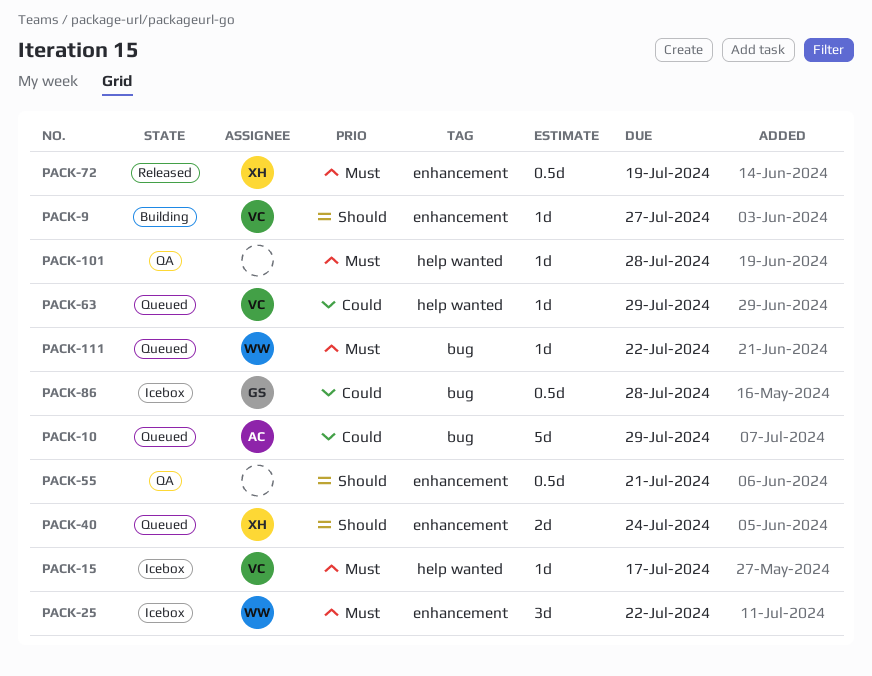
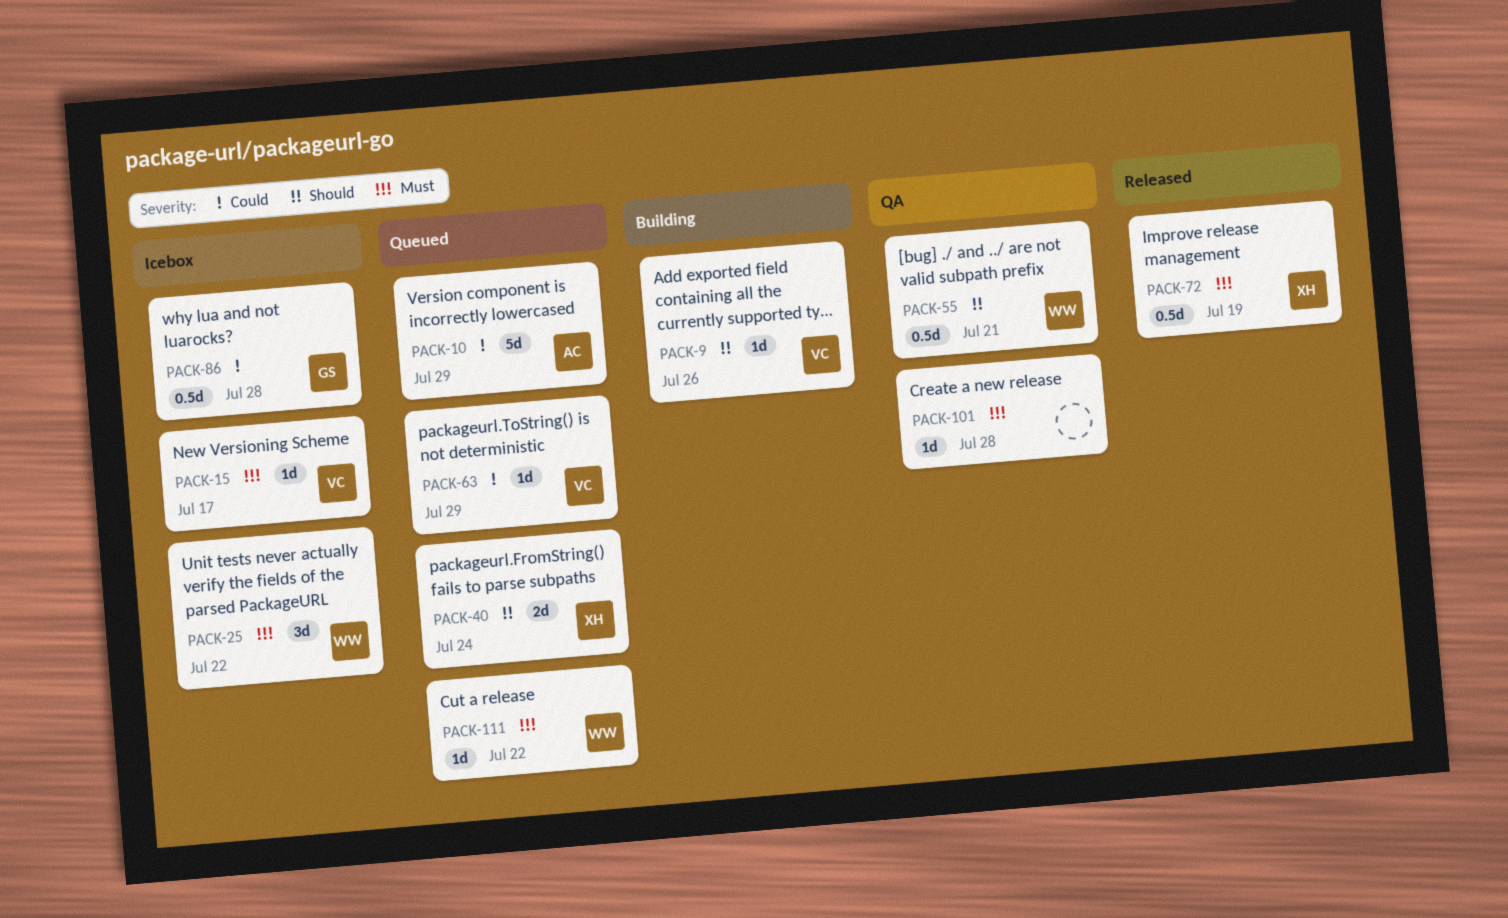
PACK-9, due: Jul 27 -> Jul 26
PACK-55, owner: none -> WW

